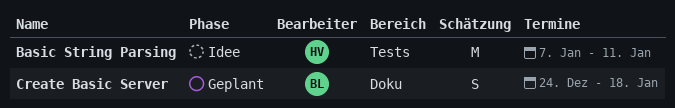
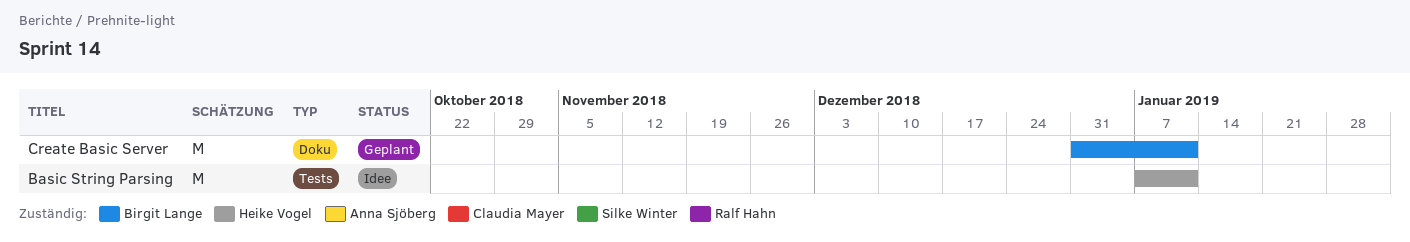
Create Basic Server, estimate: S -> M
Create Basic Server, start: Dec 24 -> Dec 31
Create Basic Server, due: Jan 18 -> Jan 11

